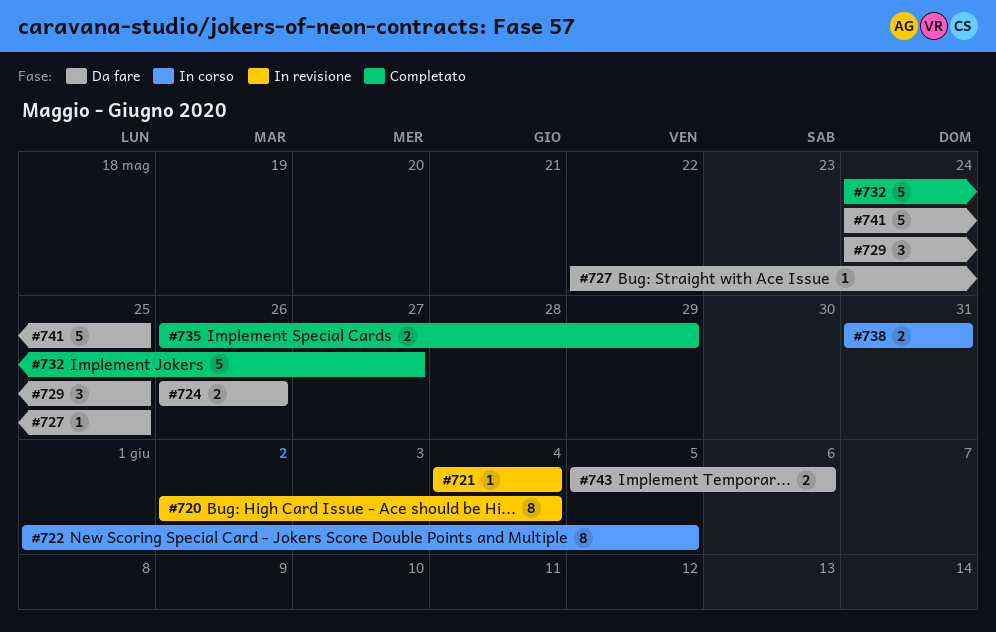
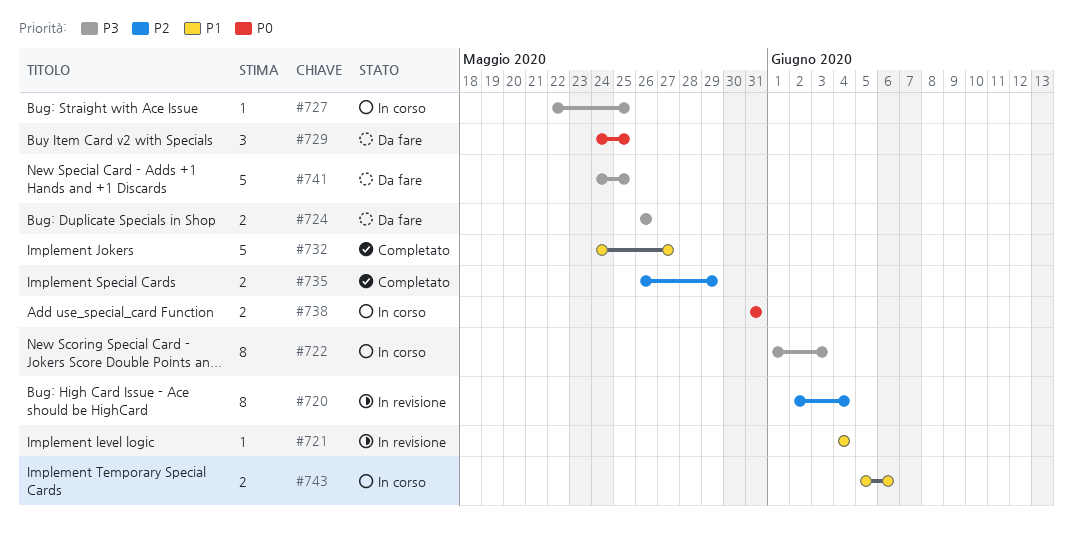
#722, due: Jun 5 -> Jun 3
#727, status: Da fare -> In corso
#743, status: Da fare -> In corso

